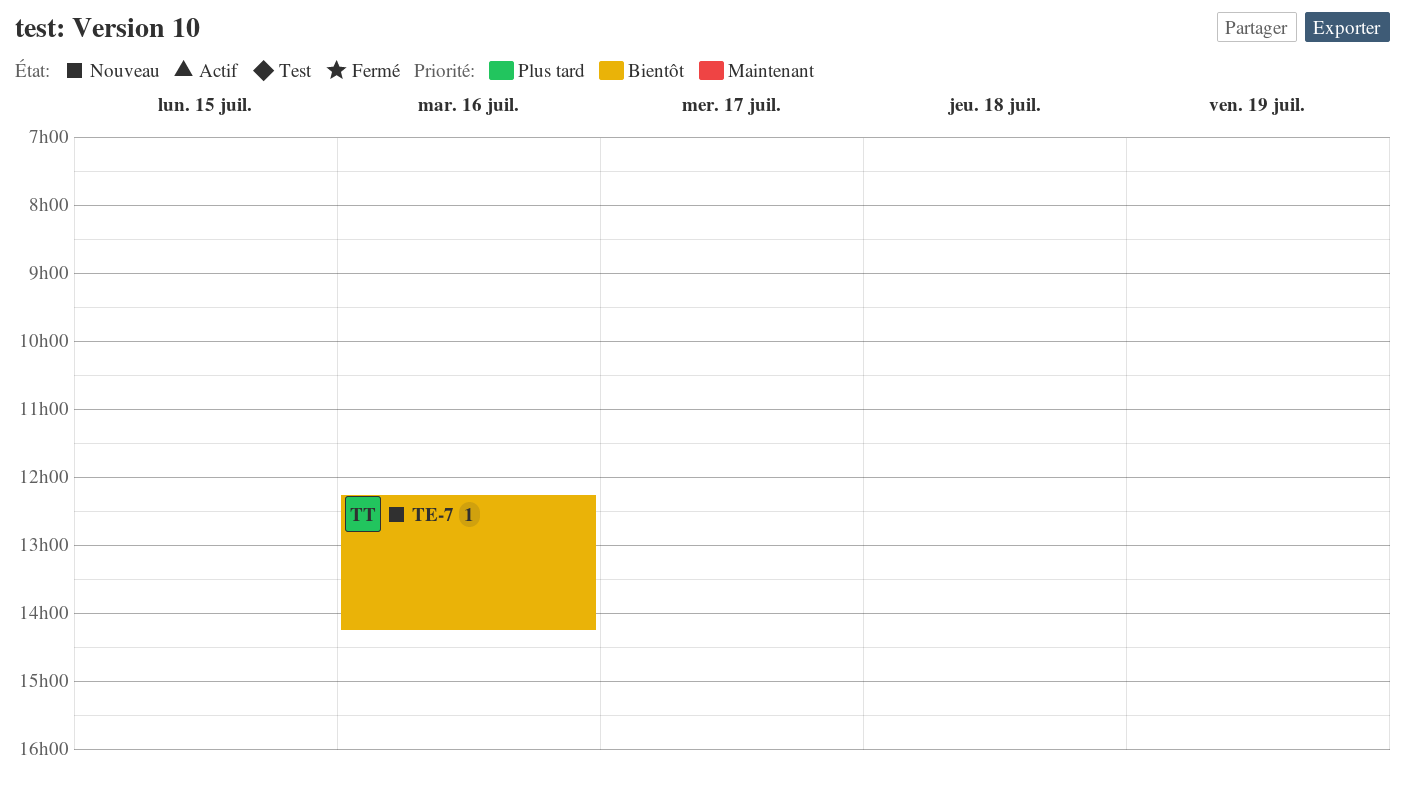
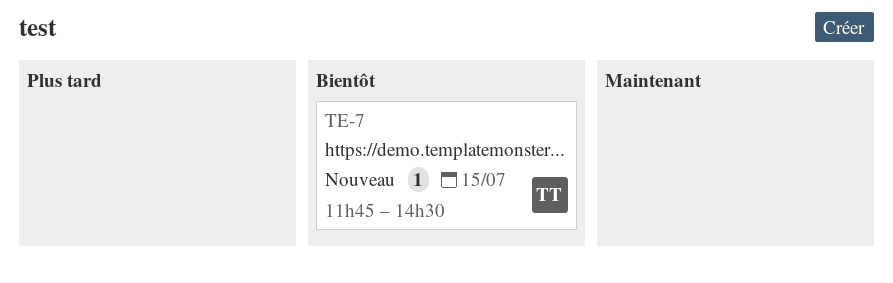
TE-7, day: Jul 16 -> Jul 15
TE-7, begins: 12:15 -> 11:45
TE-7, ends: 14:15 -> 14:30

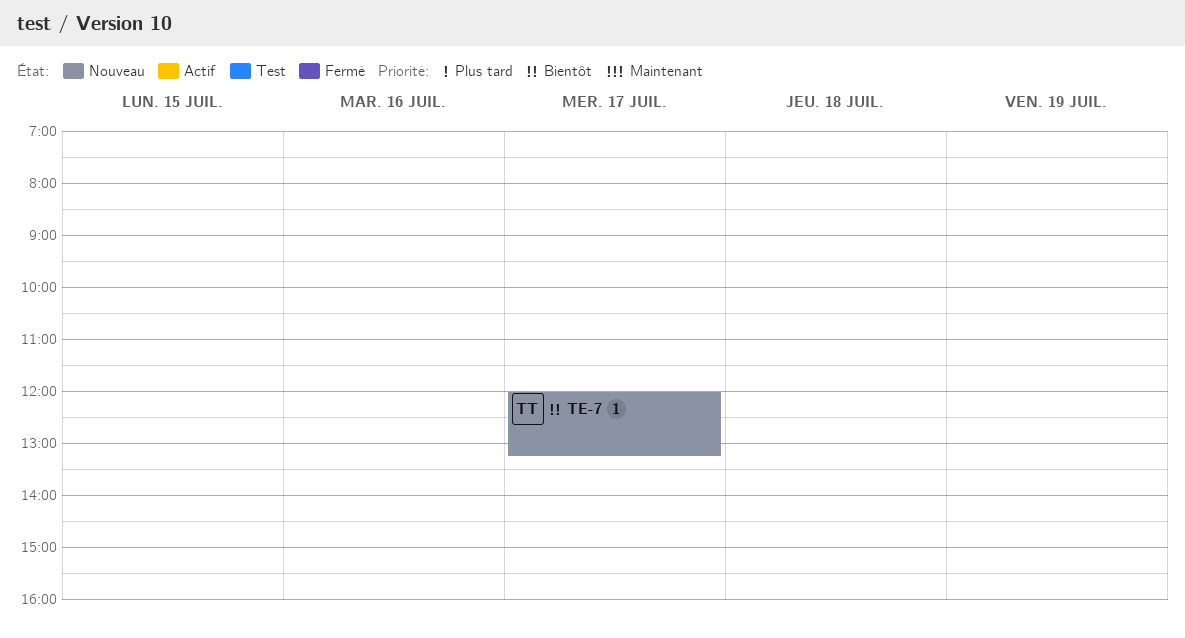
TE-7, day: Jul 15 -> Jul 17
TE-7, begins: 11:45 -> 12:00
TE-7, ends: 14:30 -> 13:15

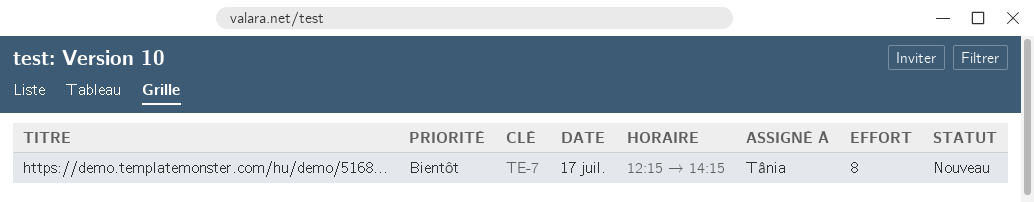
TE-7, estimate: 1 -> 8
TE-7, begins: 12:00 -> 12:15
TE-7, ends: 13:15 -> 14:15

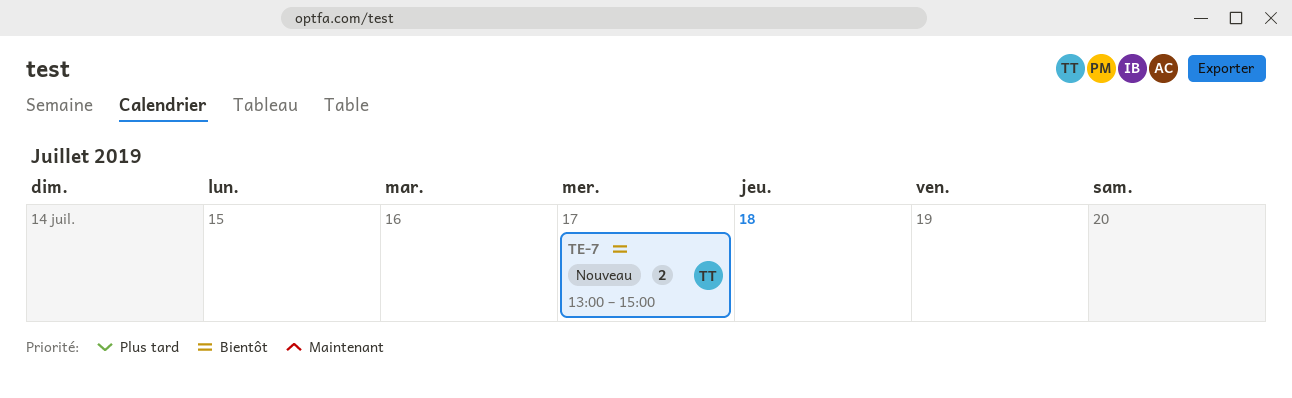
TE-7, estimate: 8 -> 2
TE-7, begins: 12:15 -> 13:00
TE-7, ends: 14:15 -> 15:00

